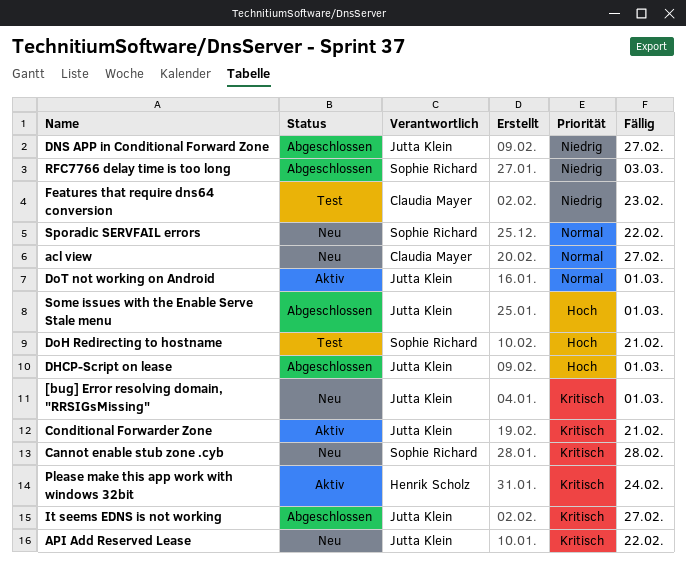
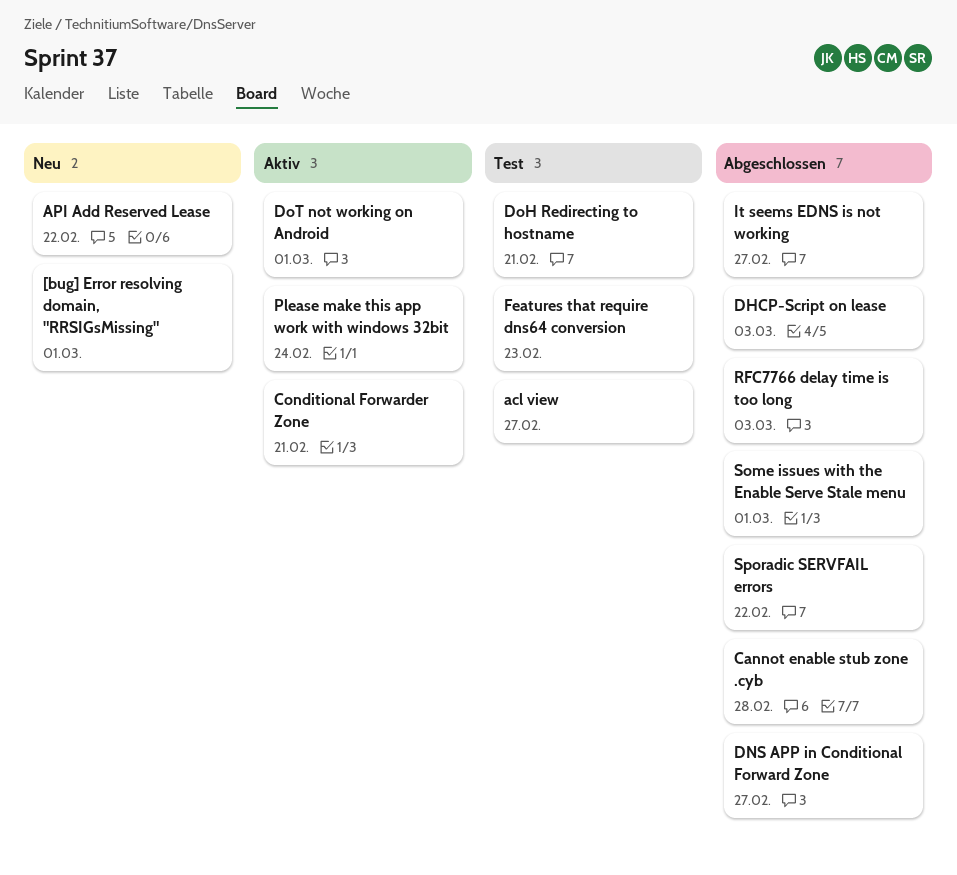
acl view, status: Neu -> Test
Cannot enable stub zone .cyb, status: Neu -> Abgeschlossen
DHCP-Script on lease, due: Mar 1 -> Mar 3
Sporadic SERVFAIL errors, status: Neu -> Abgeschlossen

